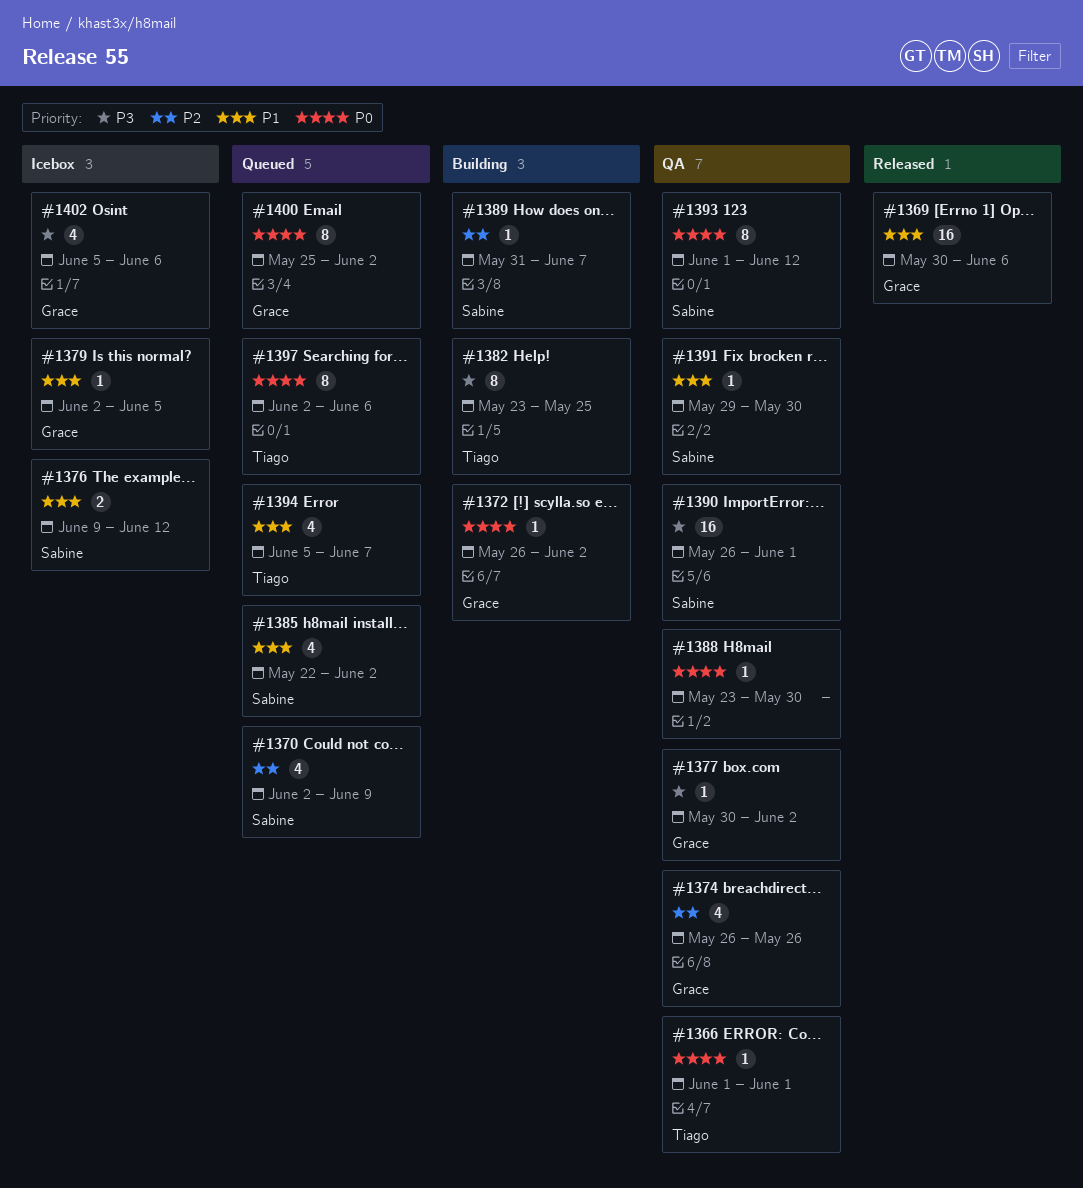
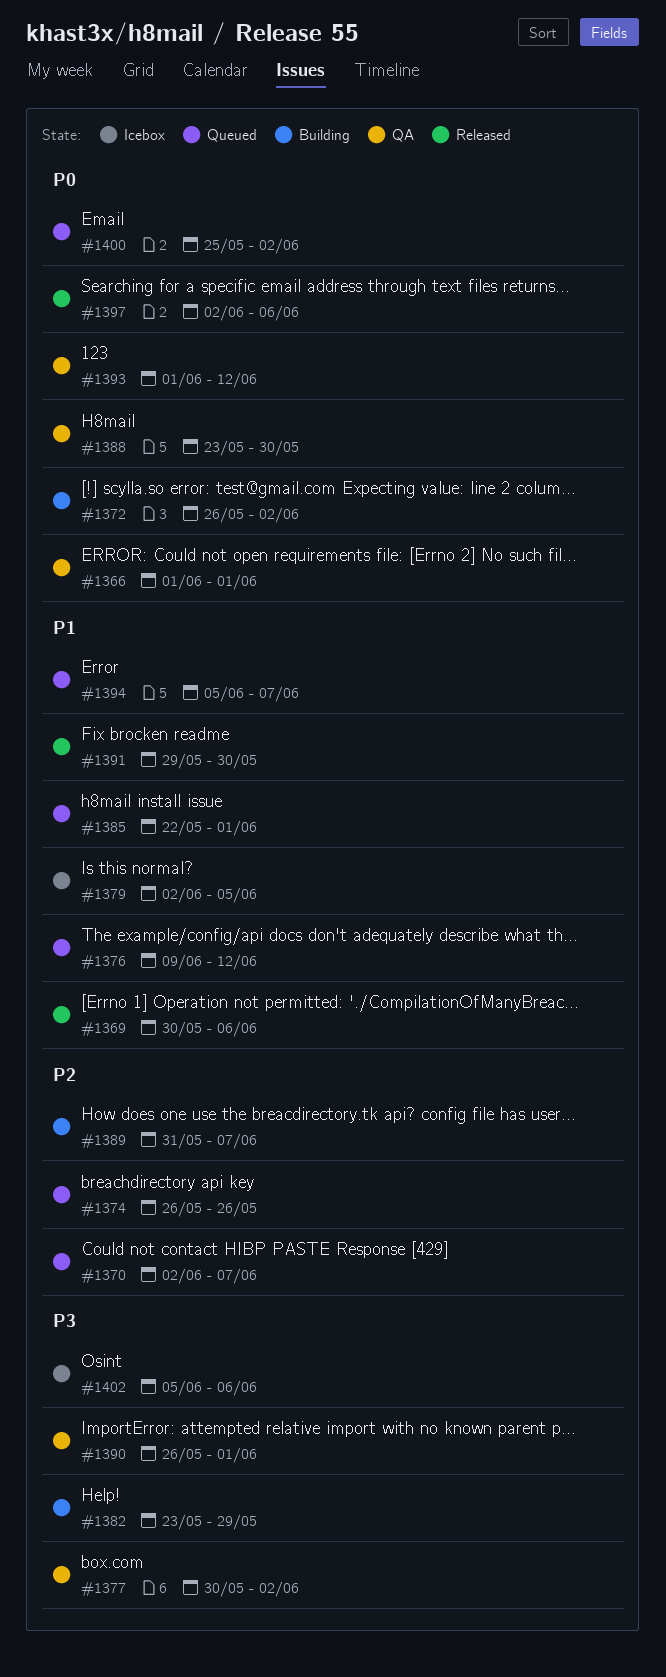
#1370, due: Jun 9 -> Jun 7
#1374, status: QA -> Queued
#1376, status: Icebox -> Queued
#1382, due: May 25 -> May 29
#1385, due: Jun 2 -> Jun 1
#1391, status: QA -> Released
#1397, status: Queued -> Released

